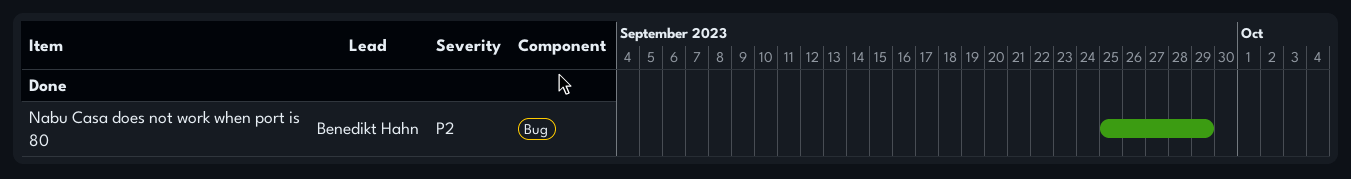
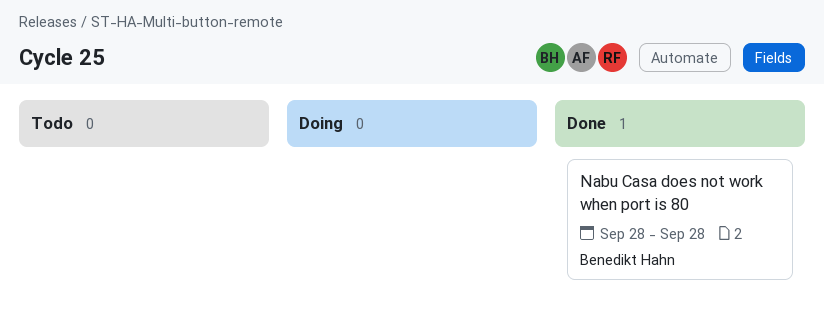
Nabu Casa does not work when port is 80, start: Sep 25 -> Sep 28
Nabu Casa does not work when port is 80, due: Sep 29 -> Sep 28

